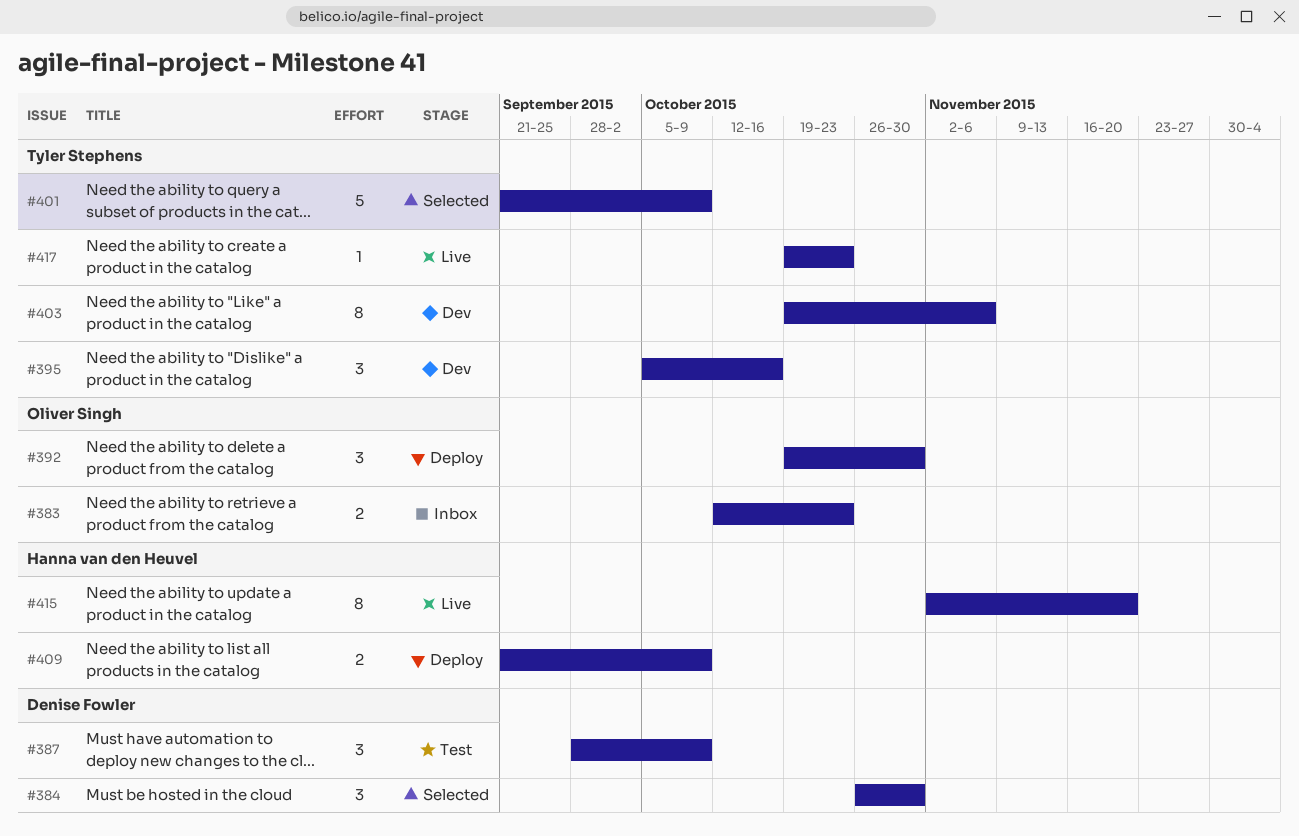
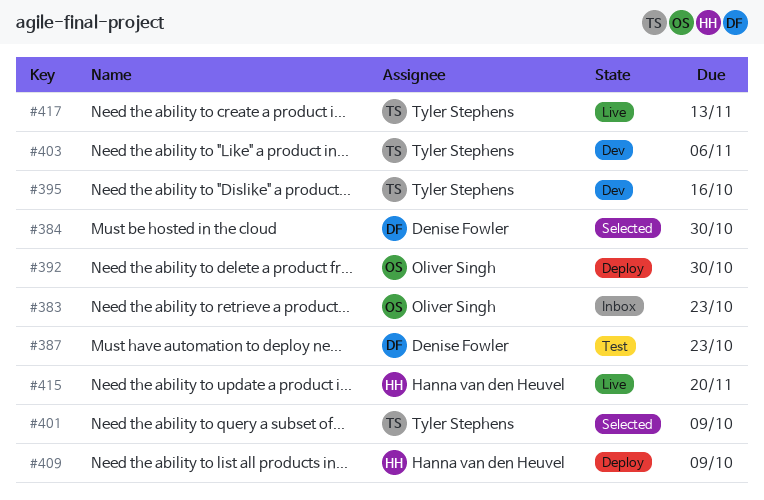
#387, due: Oct 9 -> Oct 23
#417, due: Oct 23 -> Nov 13

